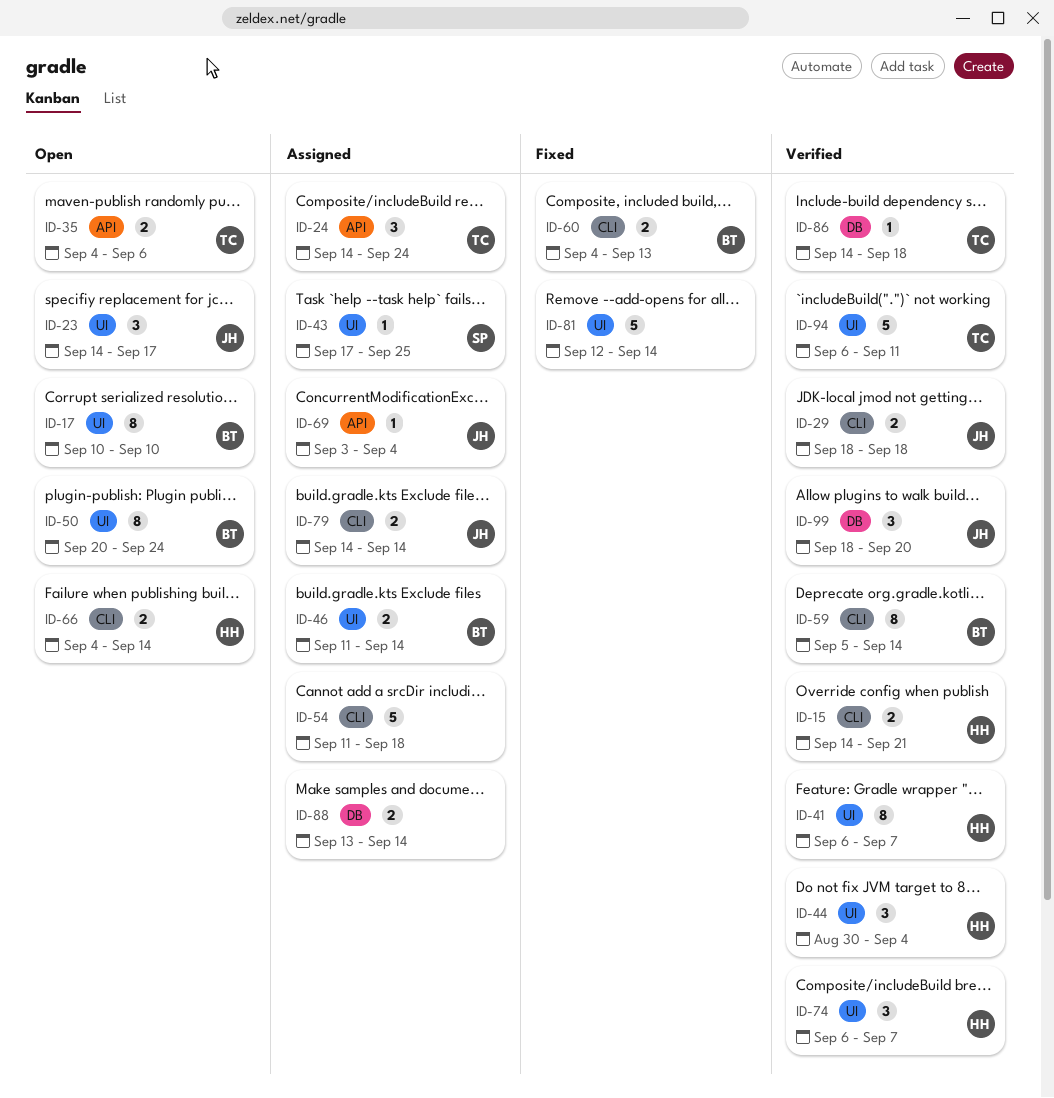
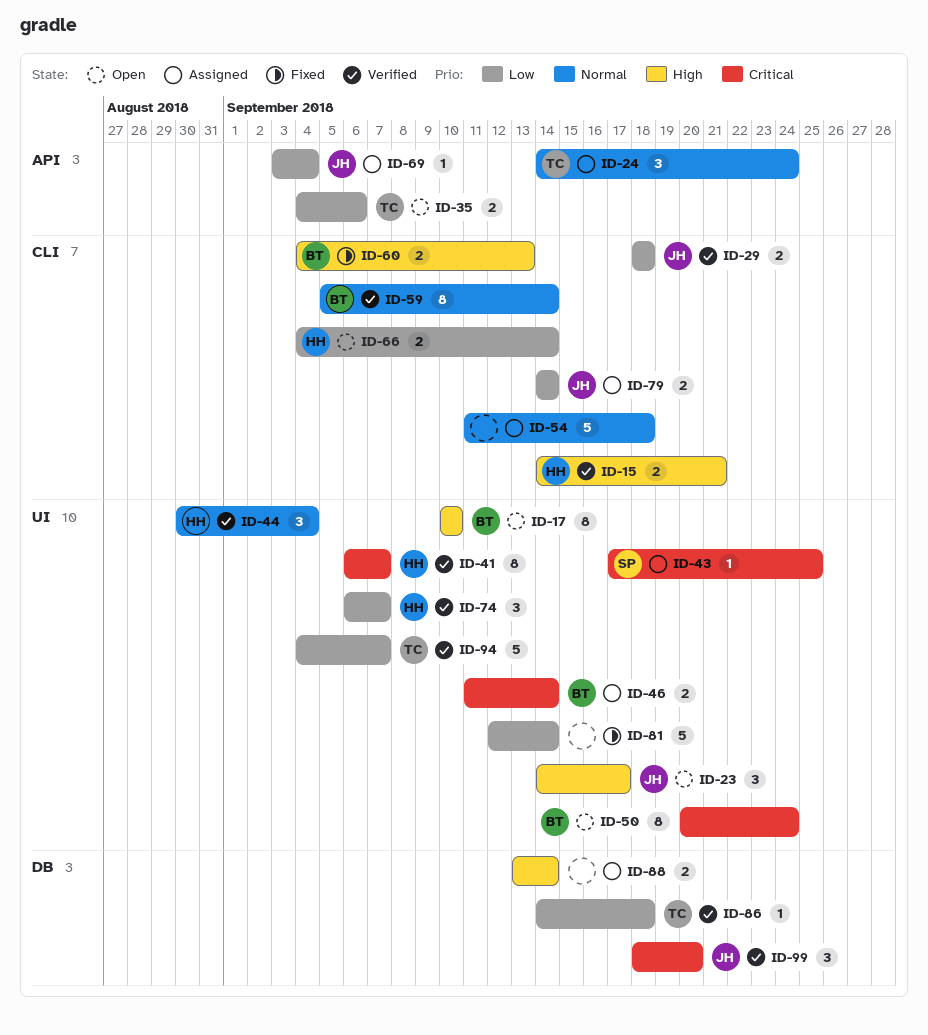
ID-94, start: Sep 6 -> Sep 4
ID-94, due: Sep 11 -> Sep 7

